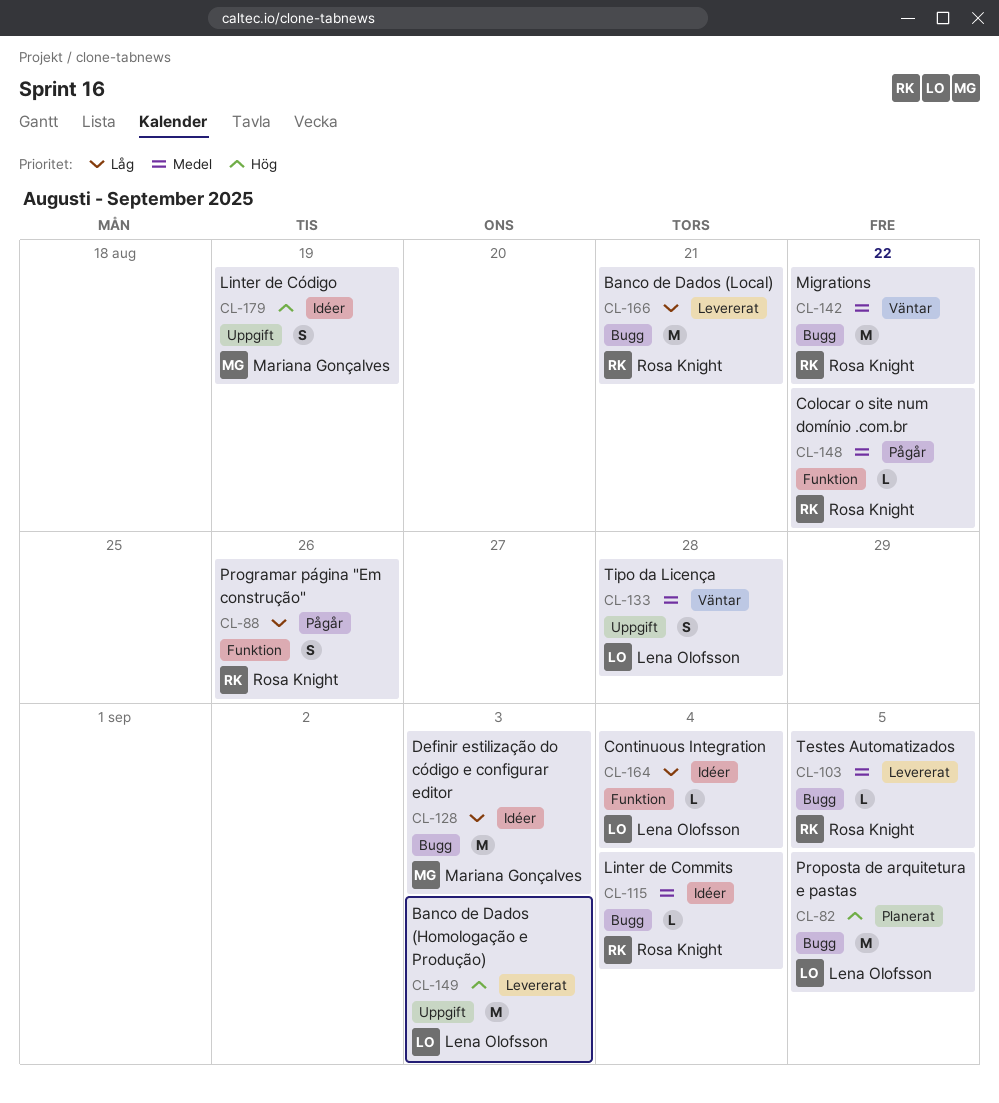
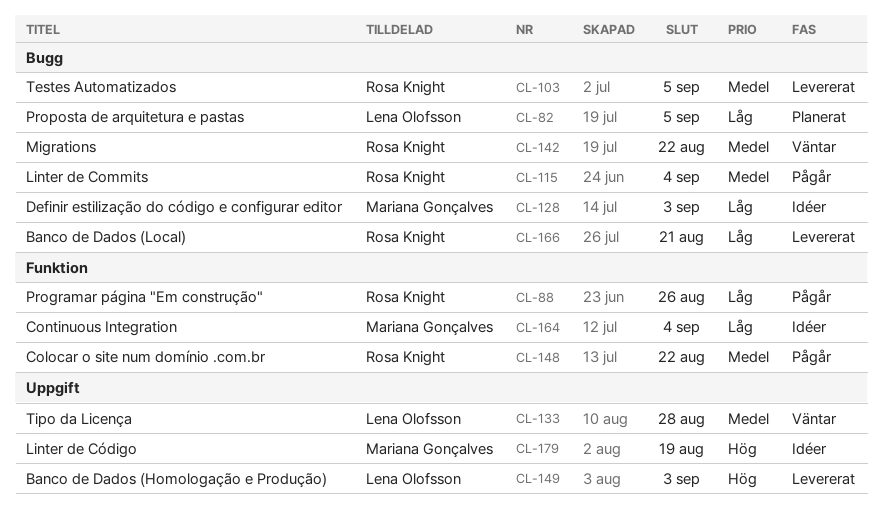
CL-82, priority: Hög -> Låg
CL-115, status: Idéer -> Pågår
CL-164, owner: Lena Olofsson -> Mariana Gonçalves

